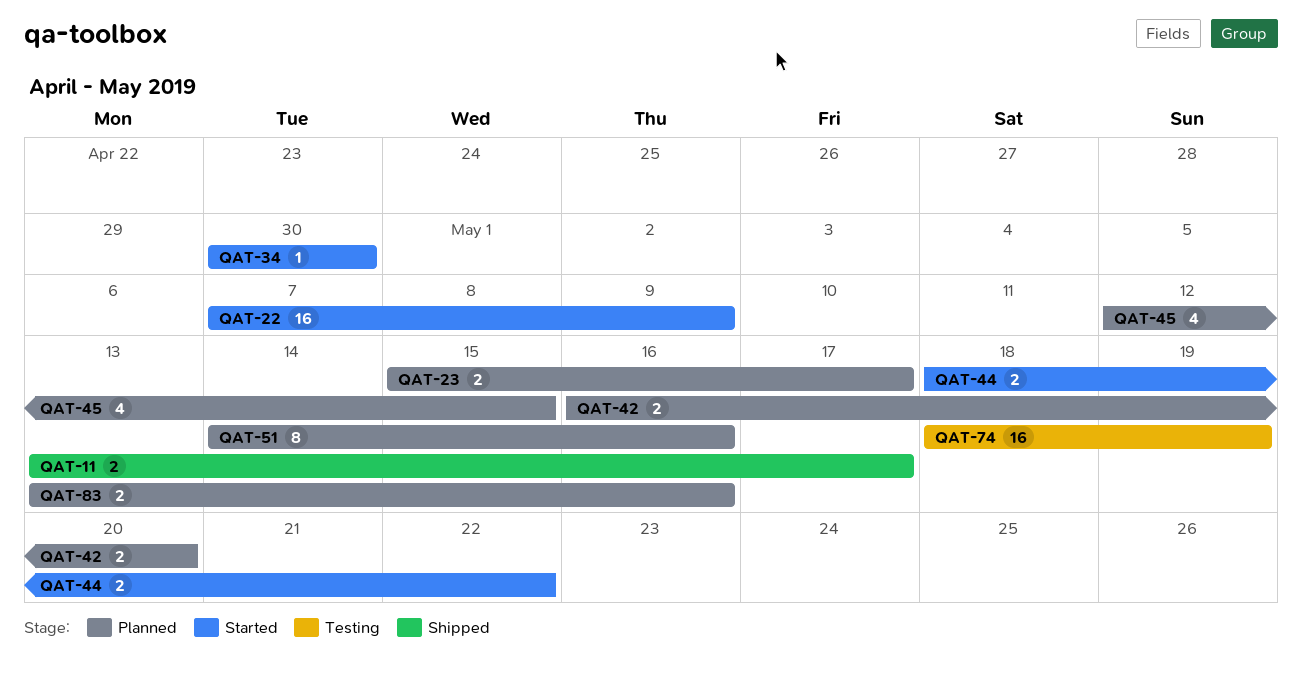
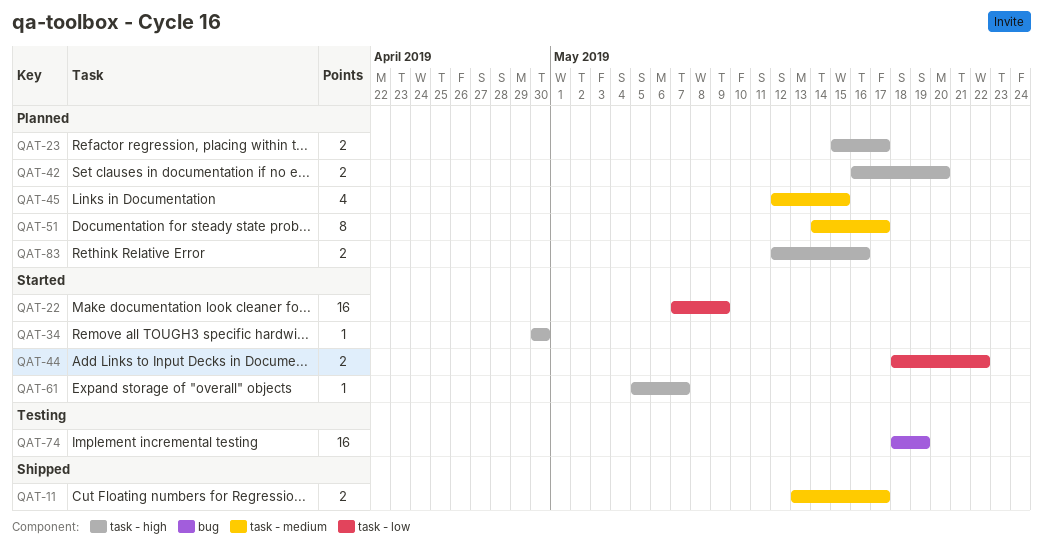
QAT-51, due: May 16 -> May 17
QAT-61: none -> present
QAT-83, start: May 13 -> May 12

